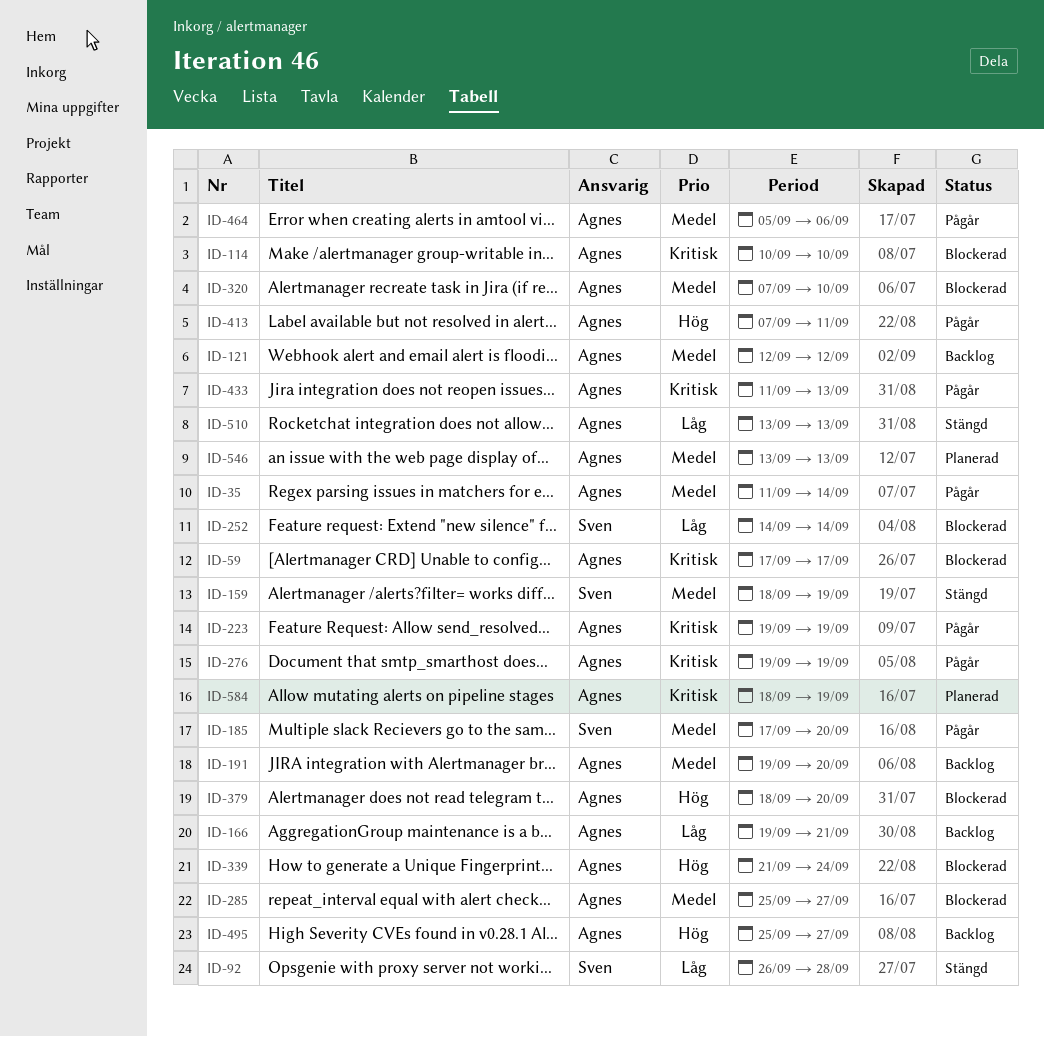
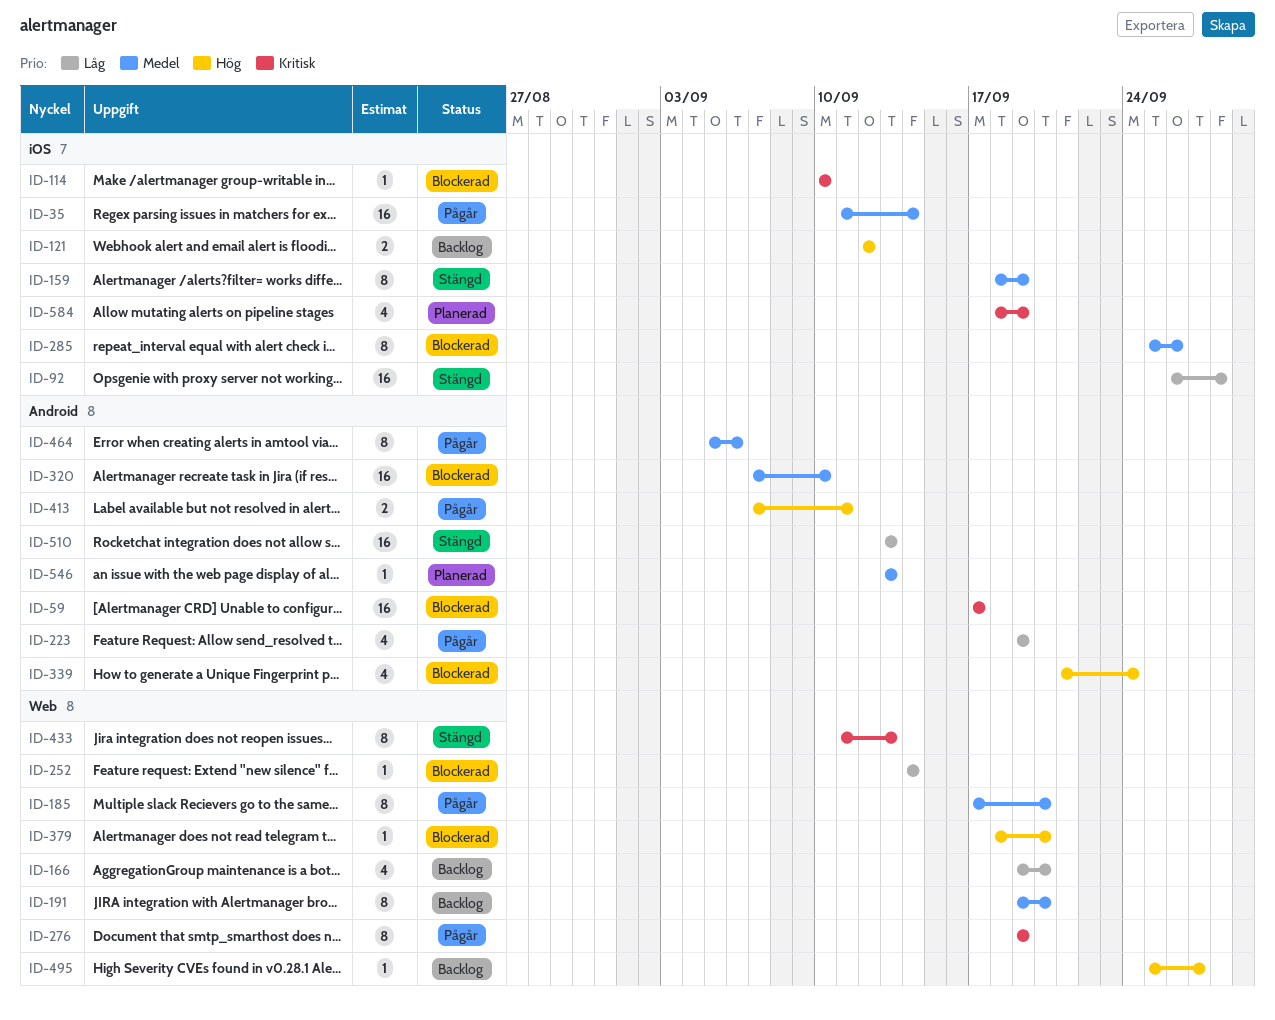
ID-121, priority: Medel -> Hög
ID-166, due: Sep 21 -> Sep 20
ID-223, priority: Kritisk -> Låg
ID-285, due: Sep 27 -> Sep 26
ID-433, status: Pågår -> Stängd

